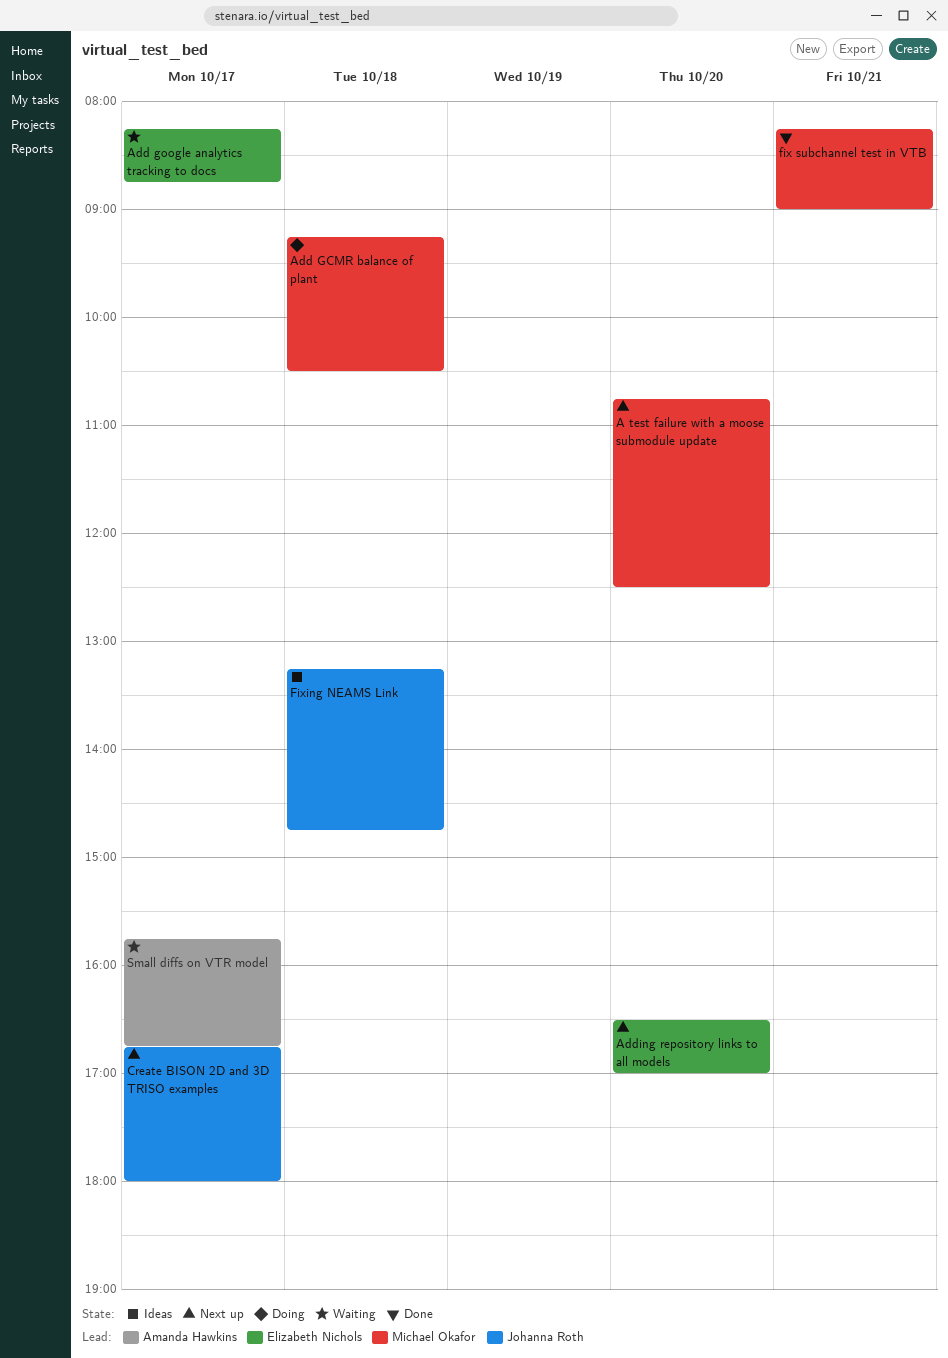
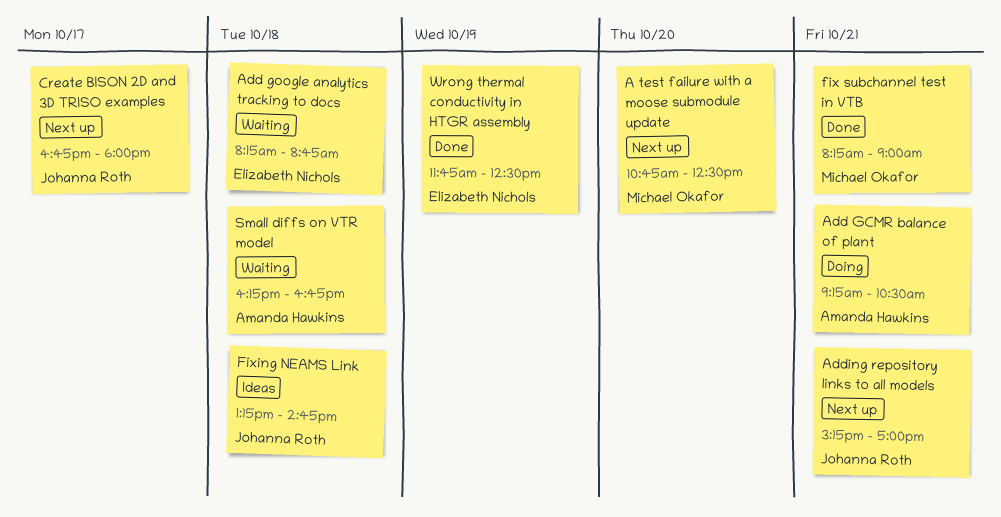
Add GCMR balance of plant, owner: Michael Okafor -> Amanda Hawkins
Add GCMR balance of plant, day: Oct 18 -> Oct 21
Add google analytics tracking to docs, day: Oct 17 -> Oct 18
Adding repository links to all models, owner: Elizabeth Nichols -> Johanna Roth
Adding repository links to all models, day: Oct 20 -> Oct 21
Adding repository links to all models, begins: 16:30 -> 15:15
Small diffs on VTR model, day: Oct 17 -> Oct 18
Small diffs on VTR model, begins: 15:45 -> 16:15
Wrong thermal conductivity in HTGR assembly: none -> present

